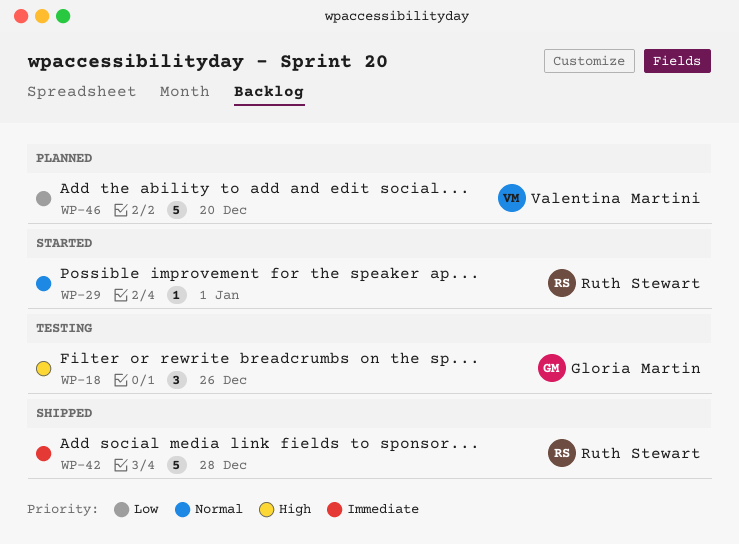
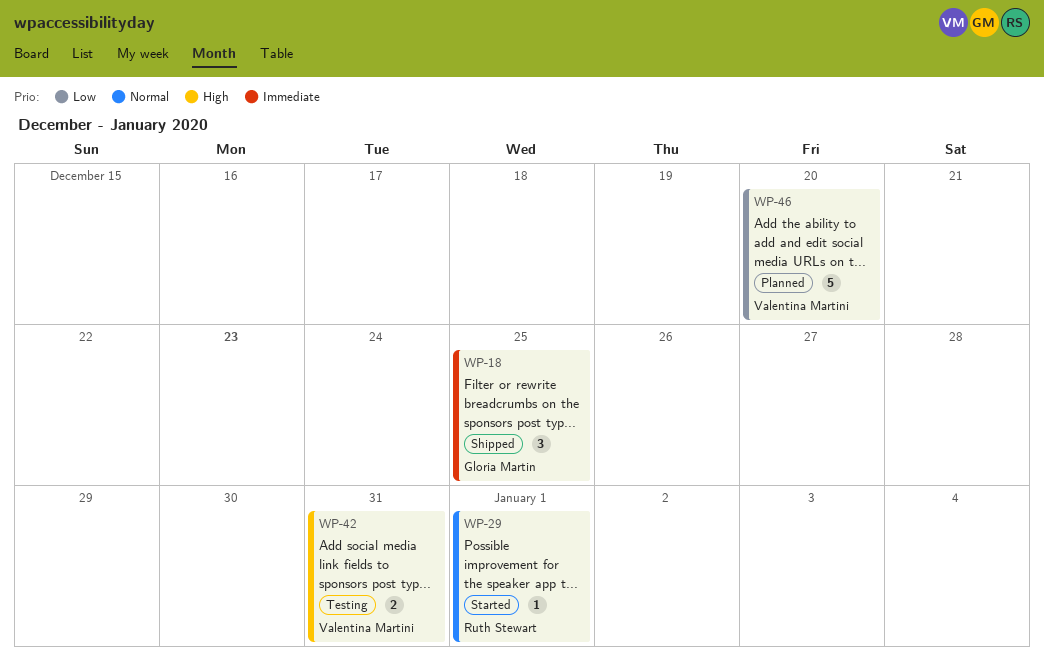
WP-18, status: Testing -> Shipped
WP-18, priority: High -> Immediate
WP-18, due: Dec 26 -> Dec 25
WP-42, status: Shipped -> Testing
WP-42, owner: Ruth Stewart -> Valentina Martini
WP-42, priority: Immediate -> High
WP-42, estimate: 5 -> 2
WP-42, due: Dec 28 -> Dec 31

